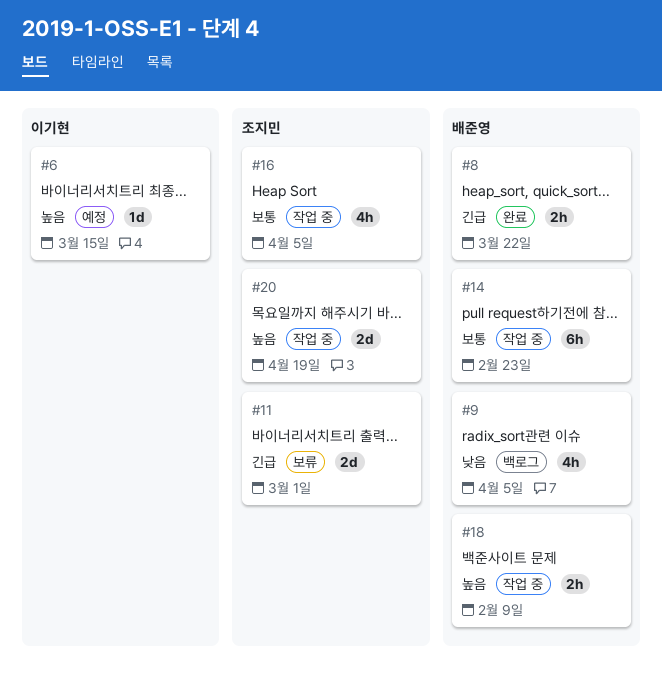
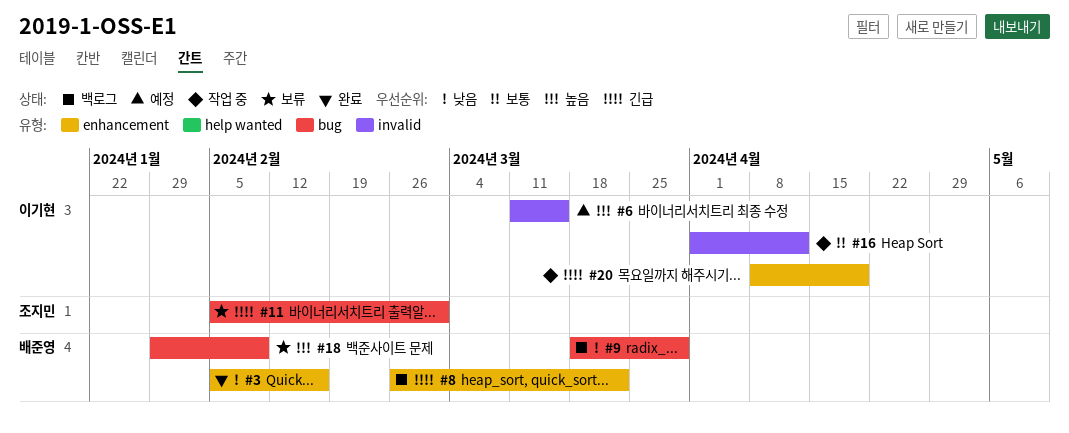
#3: none -> present
#8, status: 완료 -> 백로그
#9, due: Apr 5 -> Mar 29
#14: present -> none
#16, owner: 조지민 -> 이기현
#16, due: Apr 5 -> Apr 12
#18, status: 작업 중 -> 보류
#20, owner: 조지민 -> 이기현
#20, priority: 높음 -> 긴급

